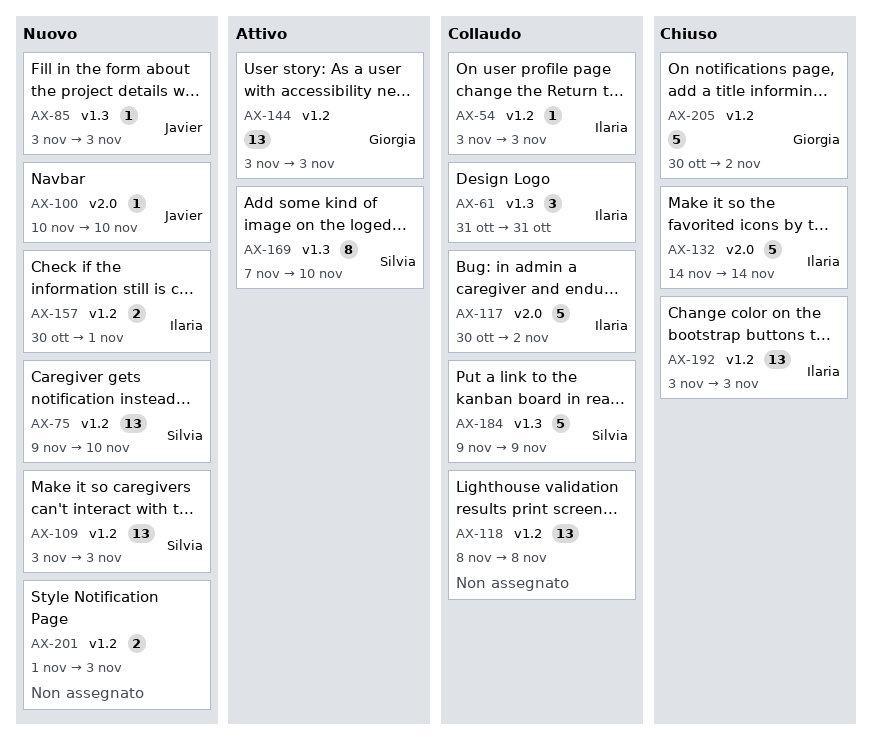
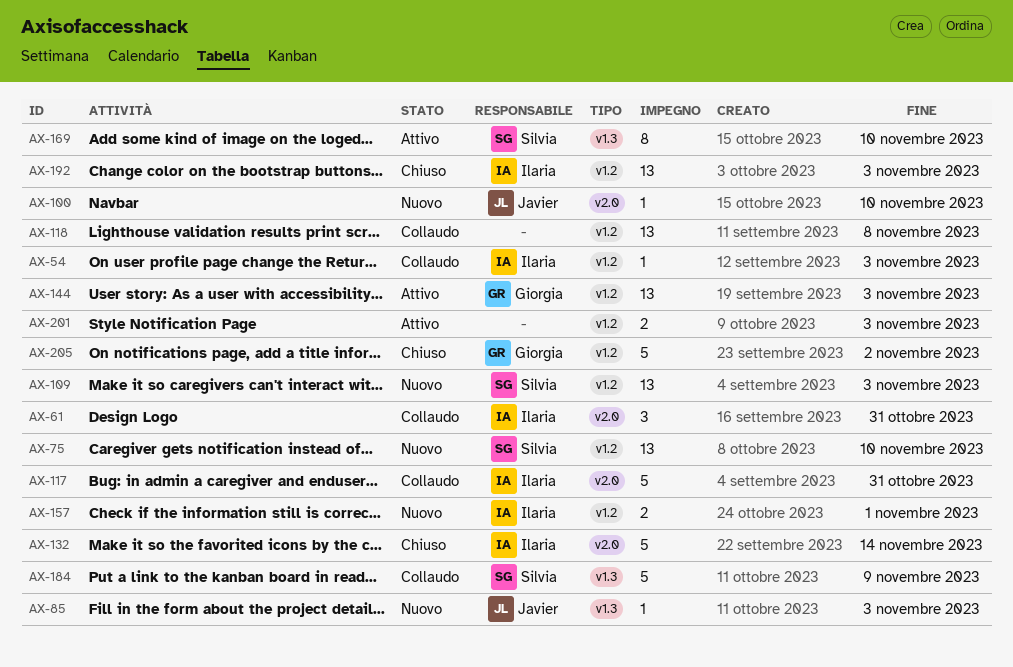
AX-61, label: v1.3 -> v2.0
AX-117, due: Nov 2 -> Oct 31
AX-201, status: Nuovo -> Attivo

